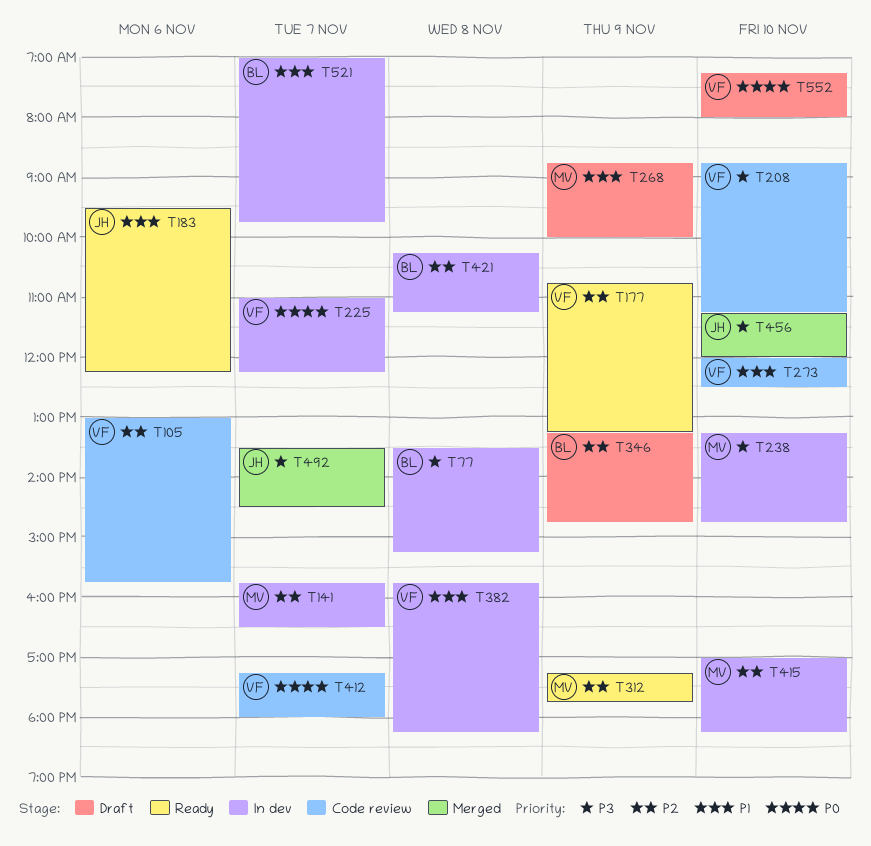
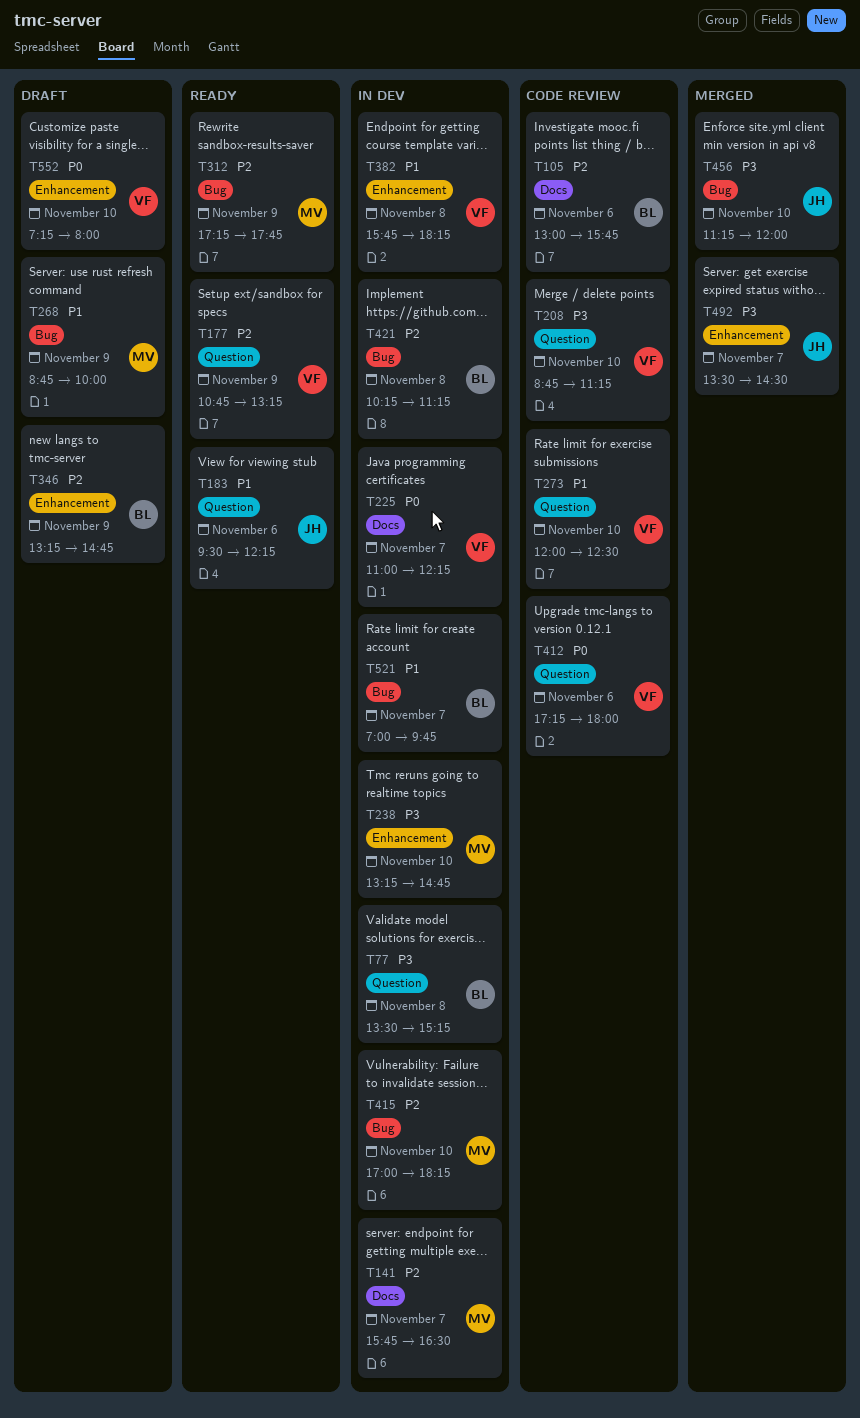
T105, owner: VF -> BL
T412, day: Nov 7 -> Nov 6

